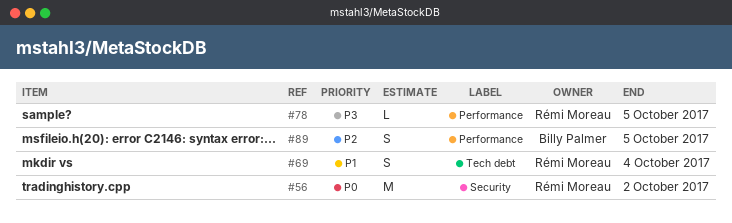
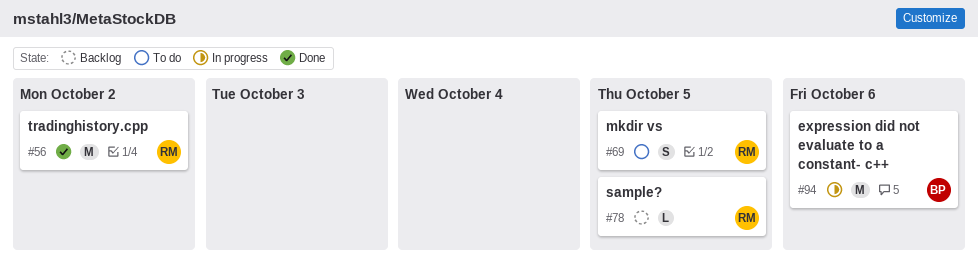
#69, due: Oct 4 -> Oct 5
#89: present -> none
#94: none -> present

